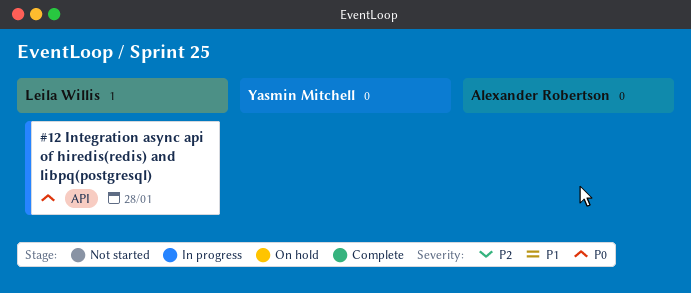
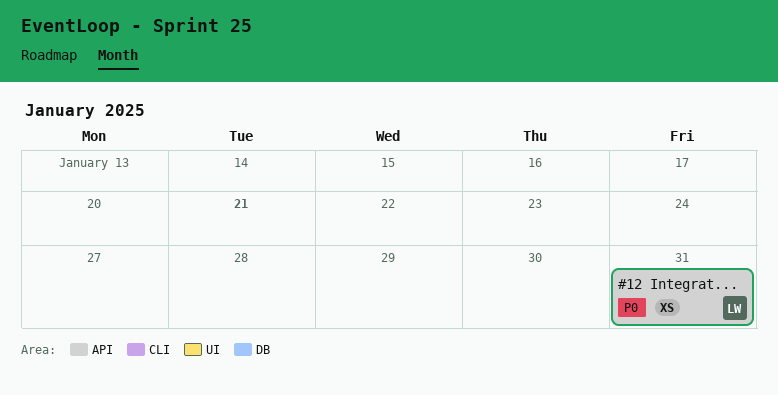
#12, due: Jan 28 -> Jan 31

